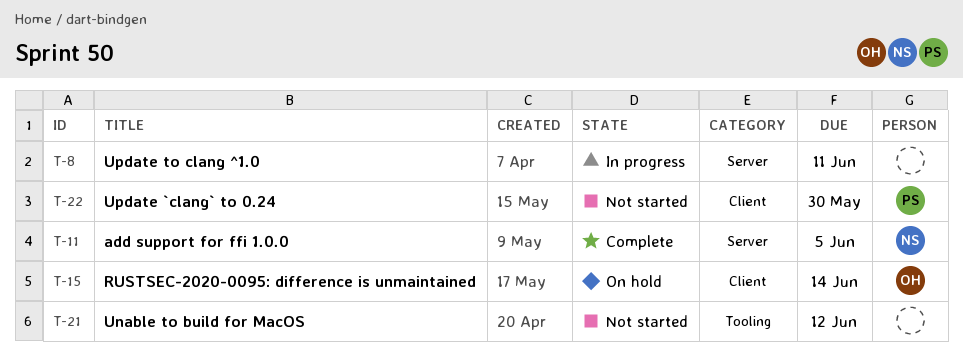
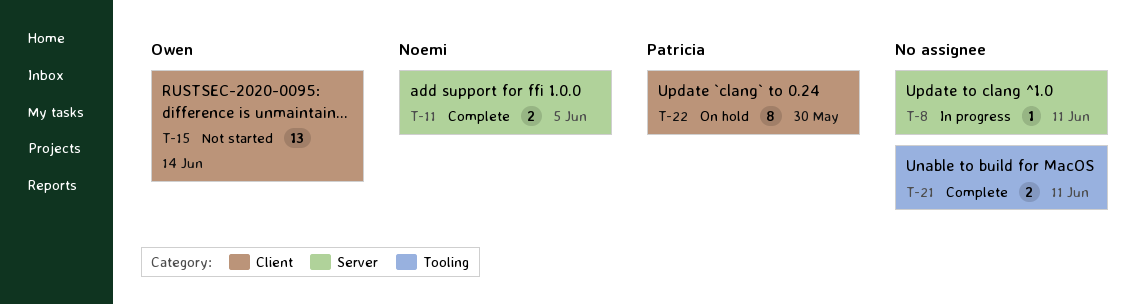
T-15, status: On hold -> Not started
T-21, status: Not started -> Complete
T-21, due: Jun 12 -> Jun 11
T-22, status: Not started -> On hold

